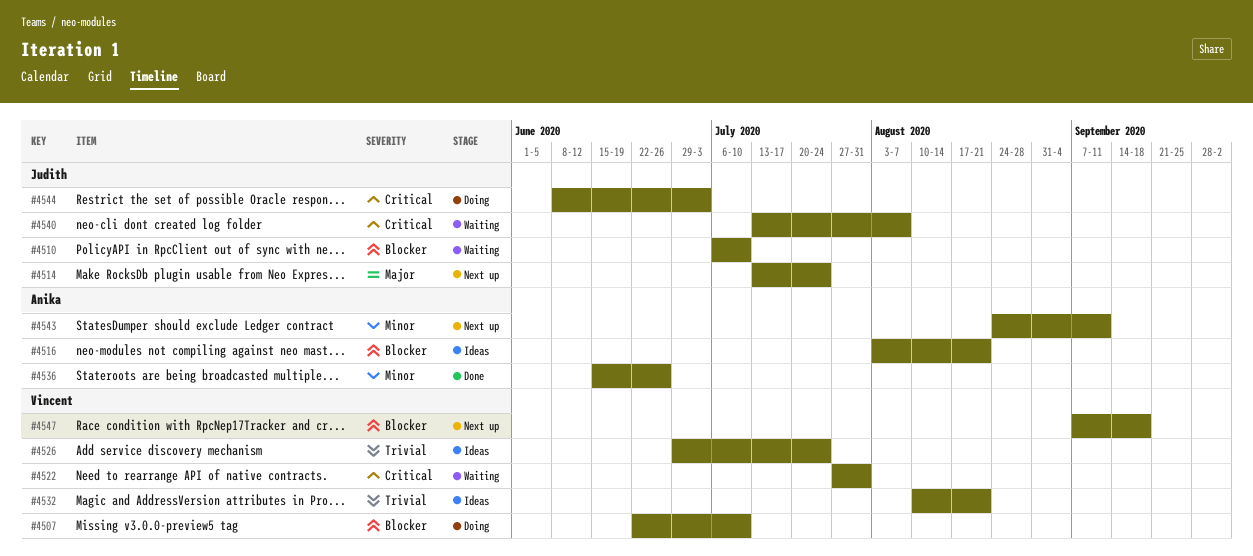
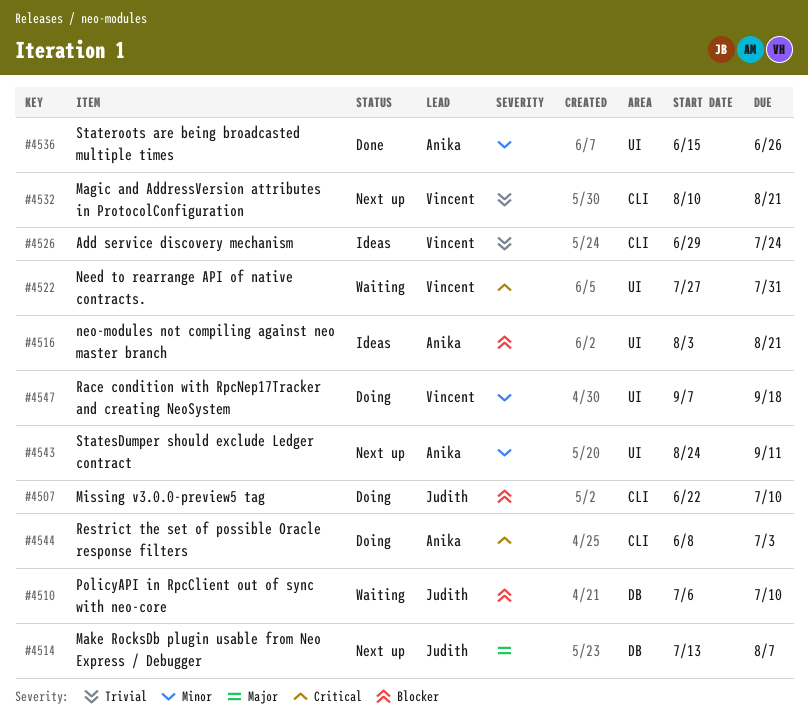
#4507, owner: Vincent -> Judith
#4514, due: Jul 24 -> Aug 7
#4532, status: Ideas -> Next up
#4540: present -> none
#4544, owner: Judith -> Anika
#4547, status: Next up -> Doing
#4547, priority: Blocker -> Minor

